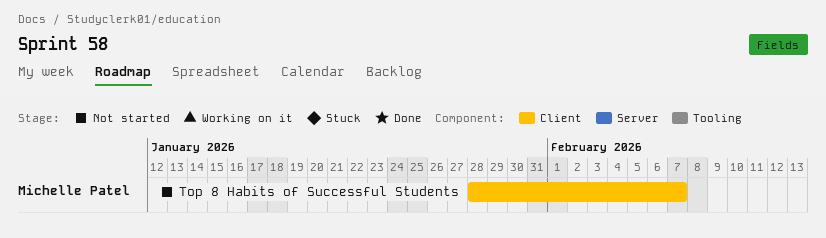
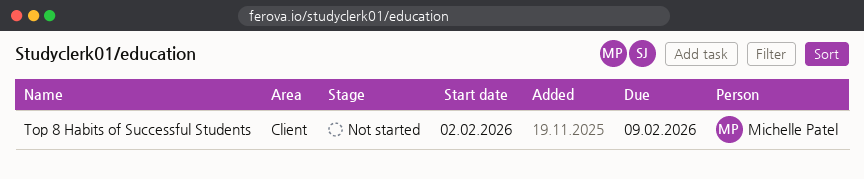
Top 8 Habits of Successful Students, start: Jan 28 -> Feb 2
Top 8 Habits of Successful Students, due: Feb 7 -> Feb 9

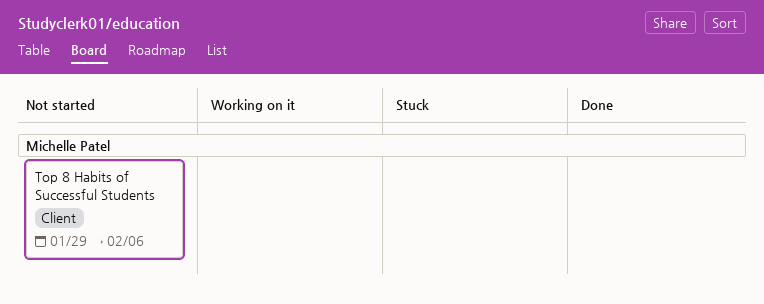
Top 8 Habits of Successful Students, start: Feb 2 -> Jan 29
Top 8 Habits of Successful Students, due: Feb 9 -> Feb 6

